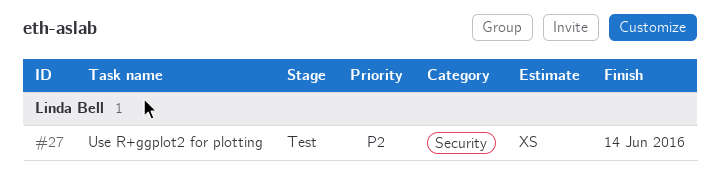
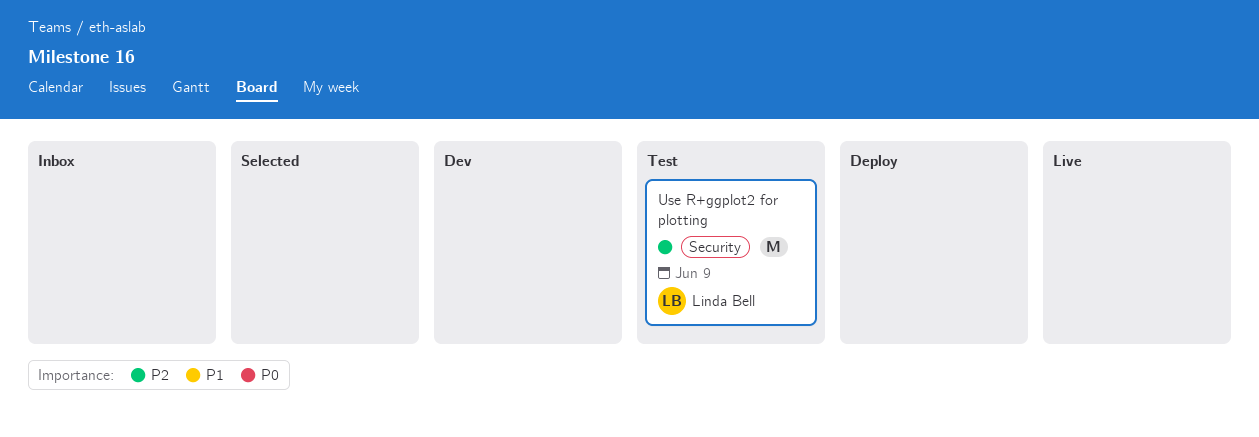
Use R+ggplot2 for plotting, estimate: XS -> M
Use R+ggplot2 for plotting, due: Jun 14 -> Jun 9

